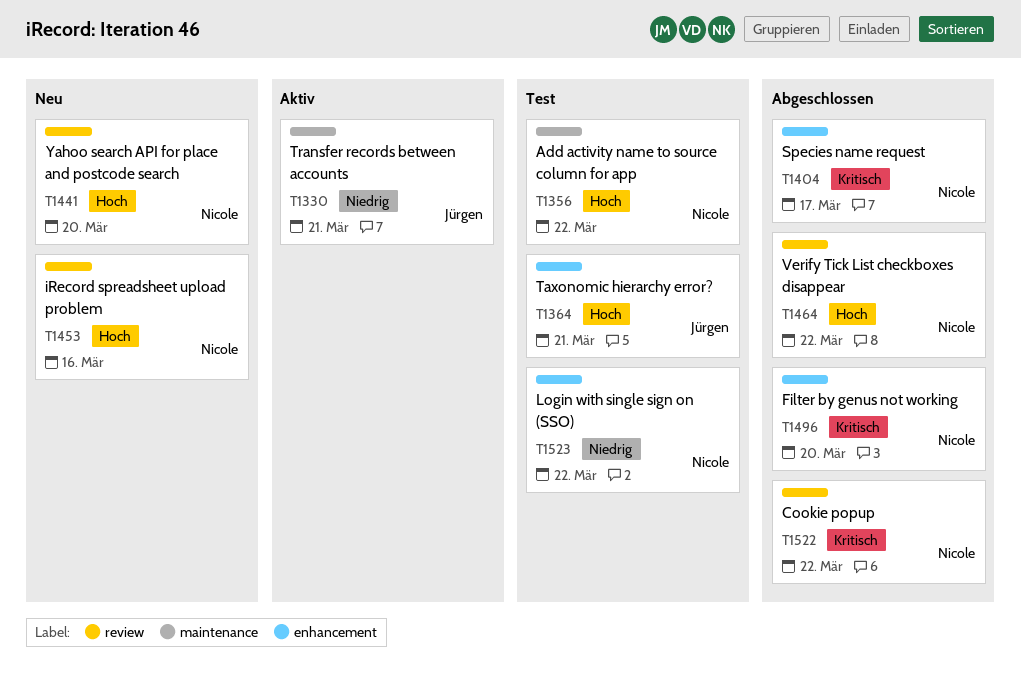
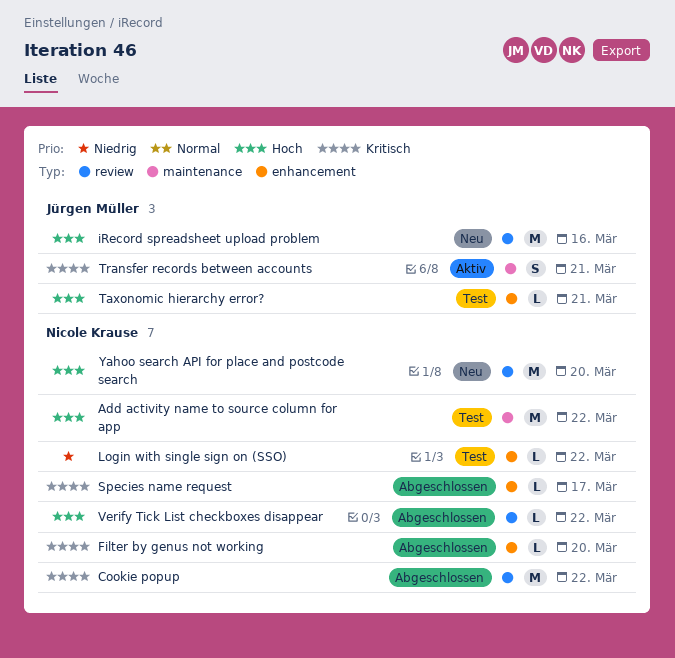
iRecord spreadsheet upload problem, owner: Nicole Krause -> Jürgen Müller
Transfer records between accounts, priority: Niedrig -> Kritisch

